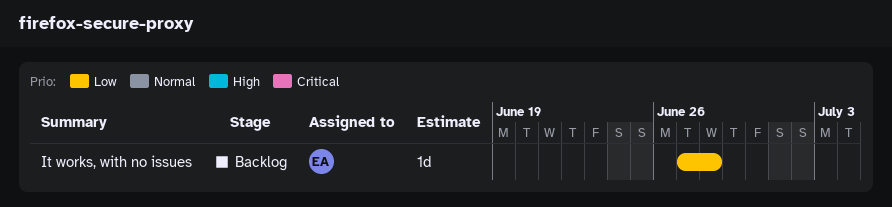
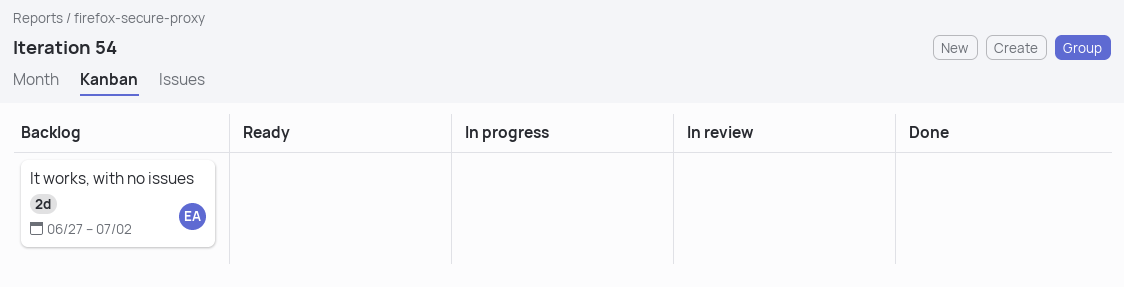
It works, with no issues, estimate: 1d -> 2d
It works, with no issues, due: Jun 28 -> Jul 2

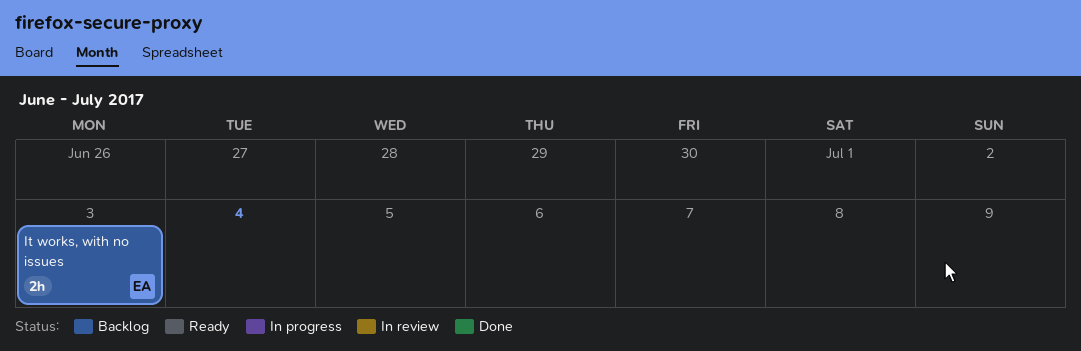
It works, with no issues, estimate: 2d -> 2h
It works, with no issues, due: Jul 2 -> Jul 3

